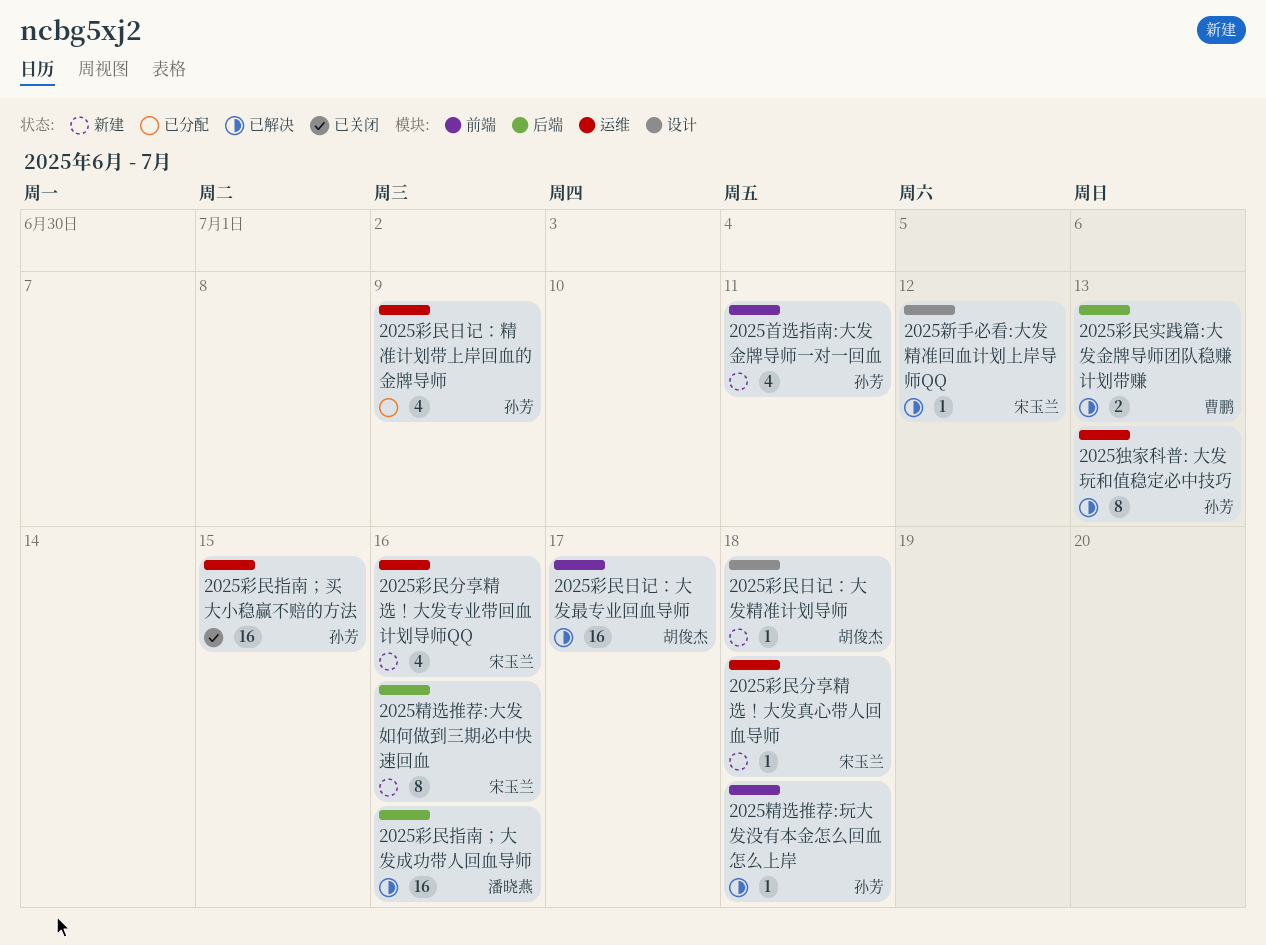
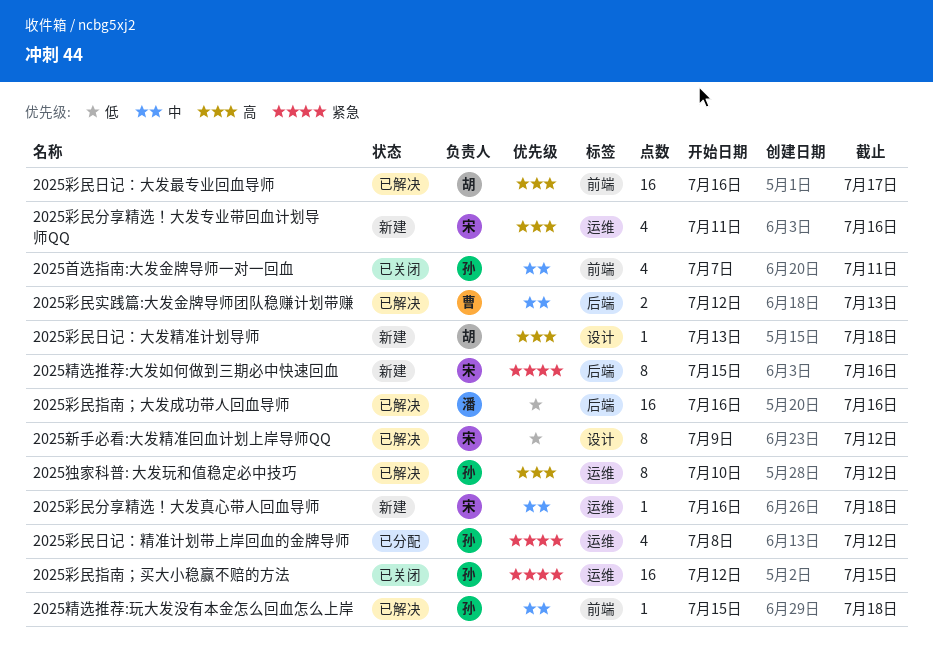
2025彩民日记：精准计划带上岸回血的金牌导师, due: Jul 9 -> Jul 12
2025新手必看:大发精准回血计划上岸导师QQ, estimate: 1 -> 8
2025独家科普: 大发玩和值稳定必中技巧, due: Jul 13 -> Jul 12
2025首选指南:大发金牌导师一对一回血, status: 新建 -> 已关闭

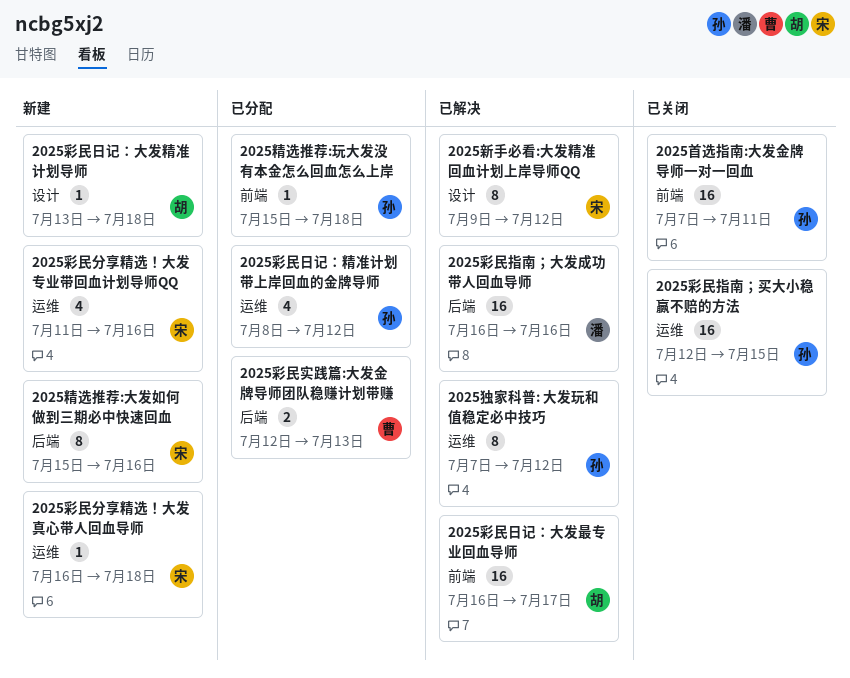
2025彩民实践篇:大发金牌导师团队稳赚计划带赚, status: 已解决 -> 已分配
2025独家科普: 大发玩和值稳定必中技巧, start: Jul 10 -> Jul 7
2025精选推荐:玩大发没有本金怎么回血怎么上岸, status: 已解决 -> 已分配
2025首选指南:大发金牌导师一对一回血, estimate: 4 -> 16

